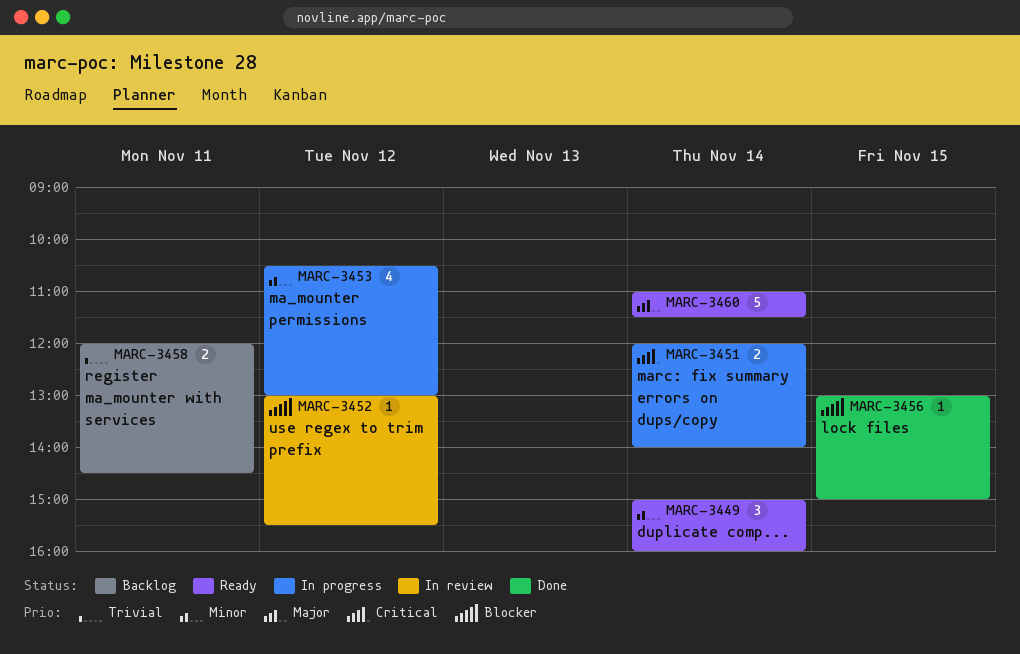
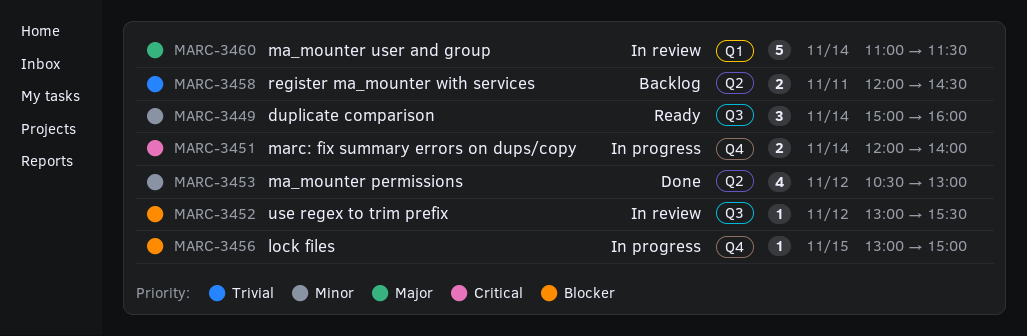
MARC-3453, status: In progress -> Done
MARC-3456, status: Done -> In progress
MARC-3460, status: Ready -> In review

